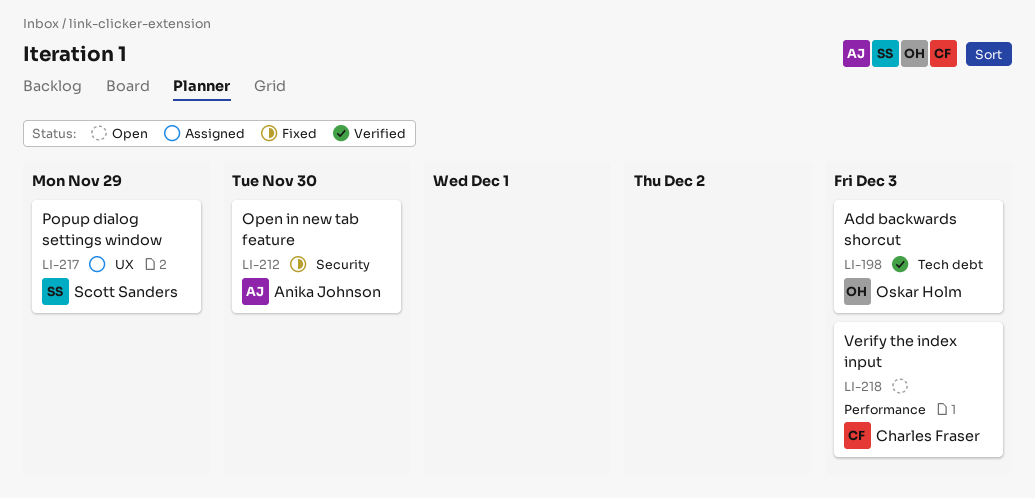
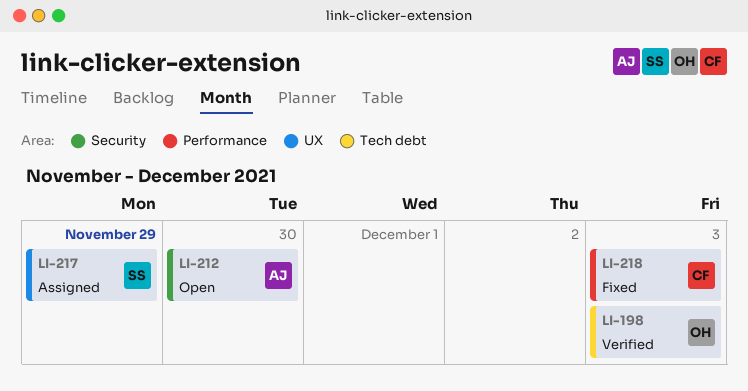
LI-212, status: Fixed -> Open
LI-218, status: Open -> Fixed

